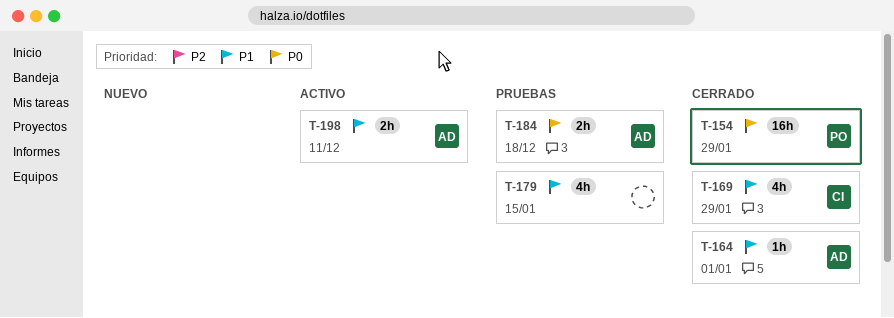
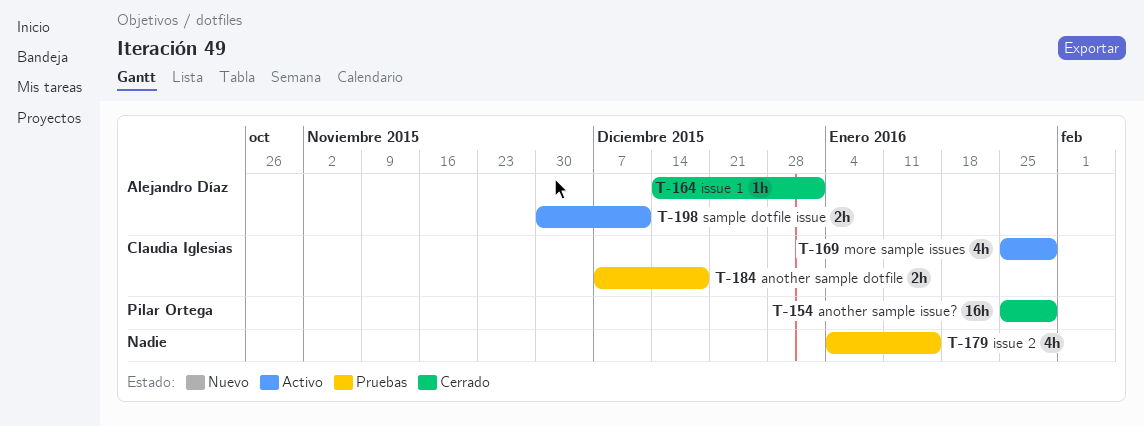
T-169, status: Cerrado -> Activo
T-184, owner: Alejandro Díaz -> Claudia Iglesias

